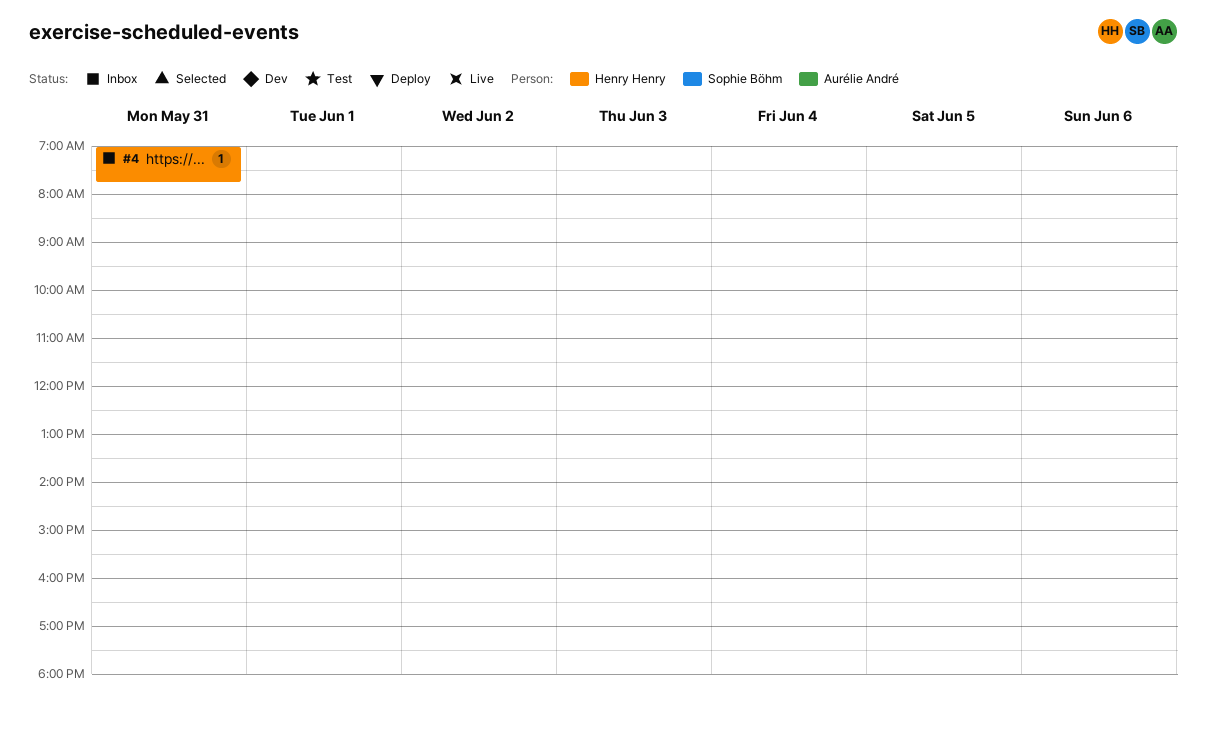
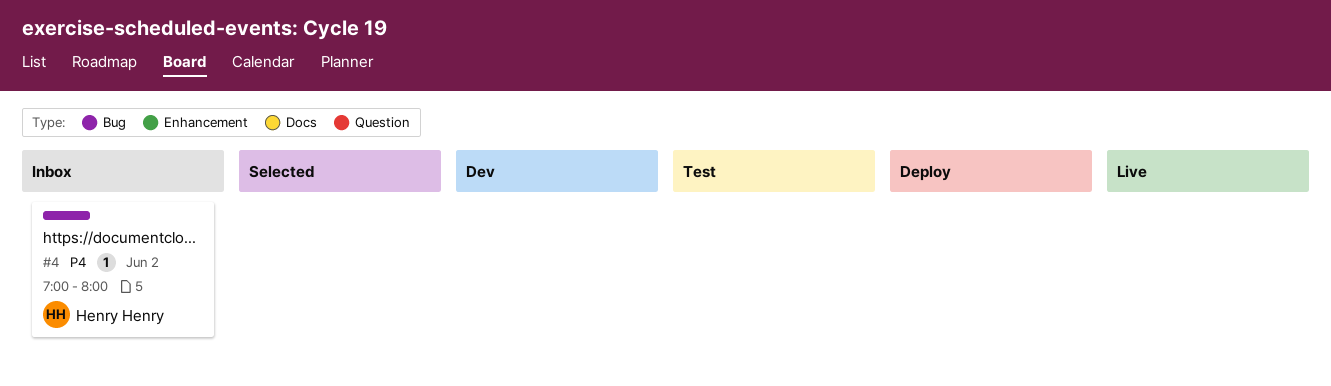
#4, day: May 31 -> Jun 2
#4, ends: 07:45 -> 08:00

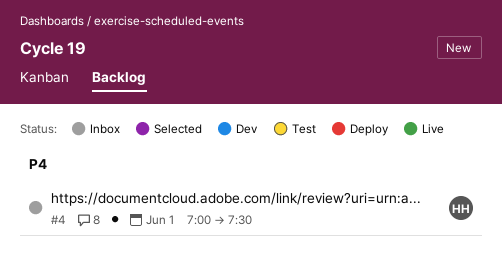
#4, day: Jun 2 -> Jun 1
#4, ends: 08:00 -> 07:30

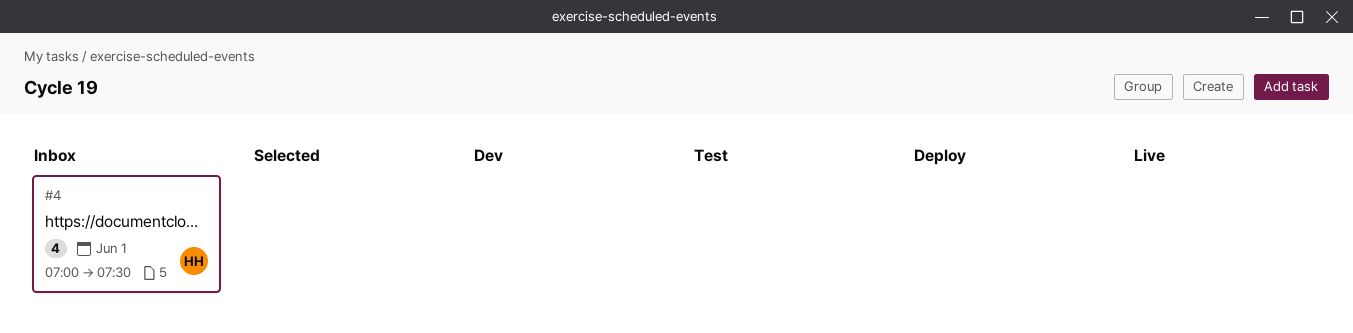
#4, estimate: 1 -> 4

